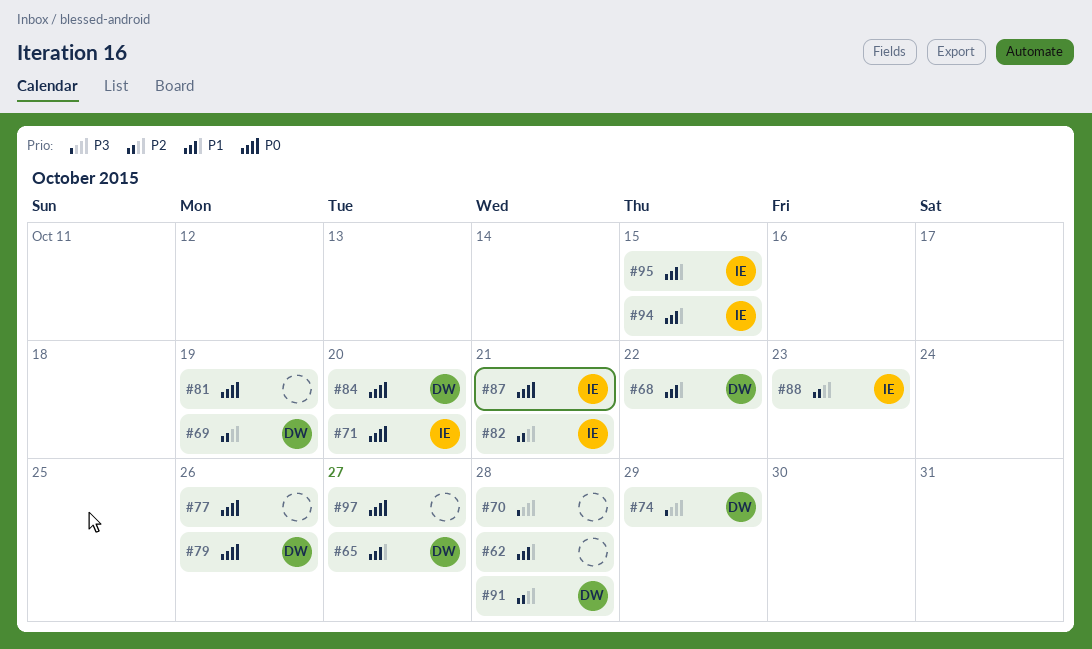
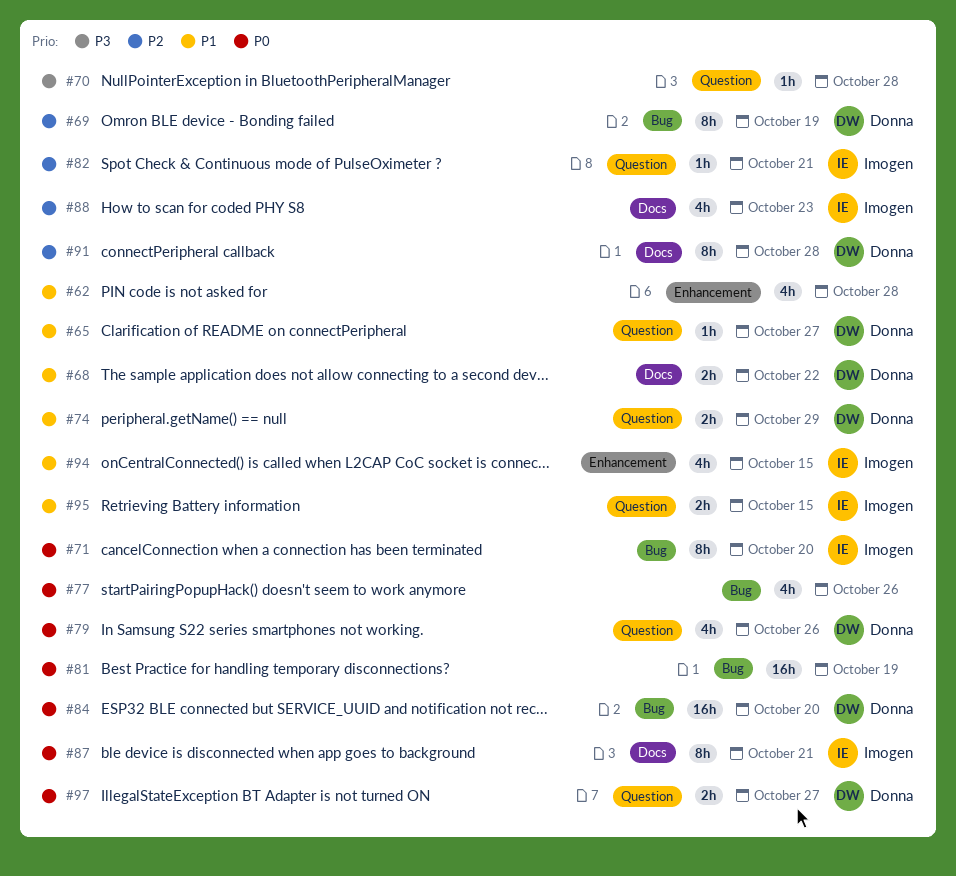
#74, priority: P3 -> P1
#97, owner: none -> Donna

